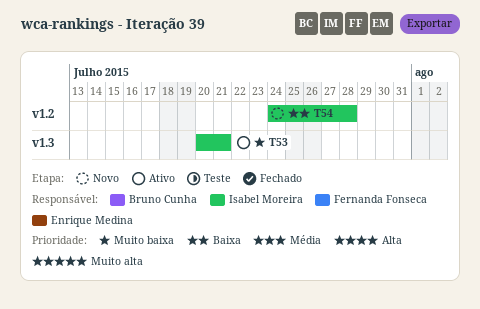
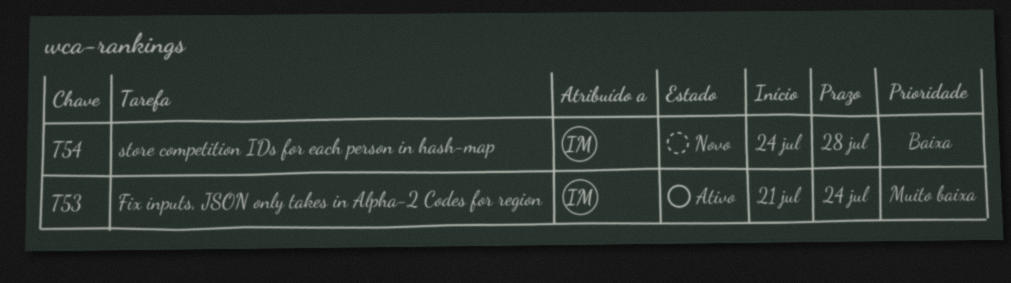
T53, start: Jul 20 -> Jul 21
T53, due: Jul 21 -> Jul 24

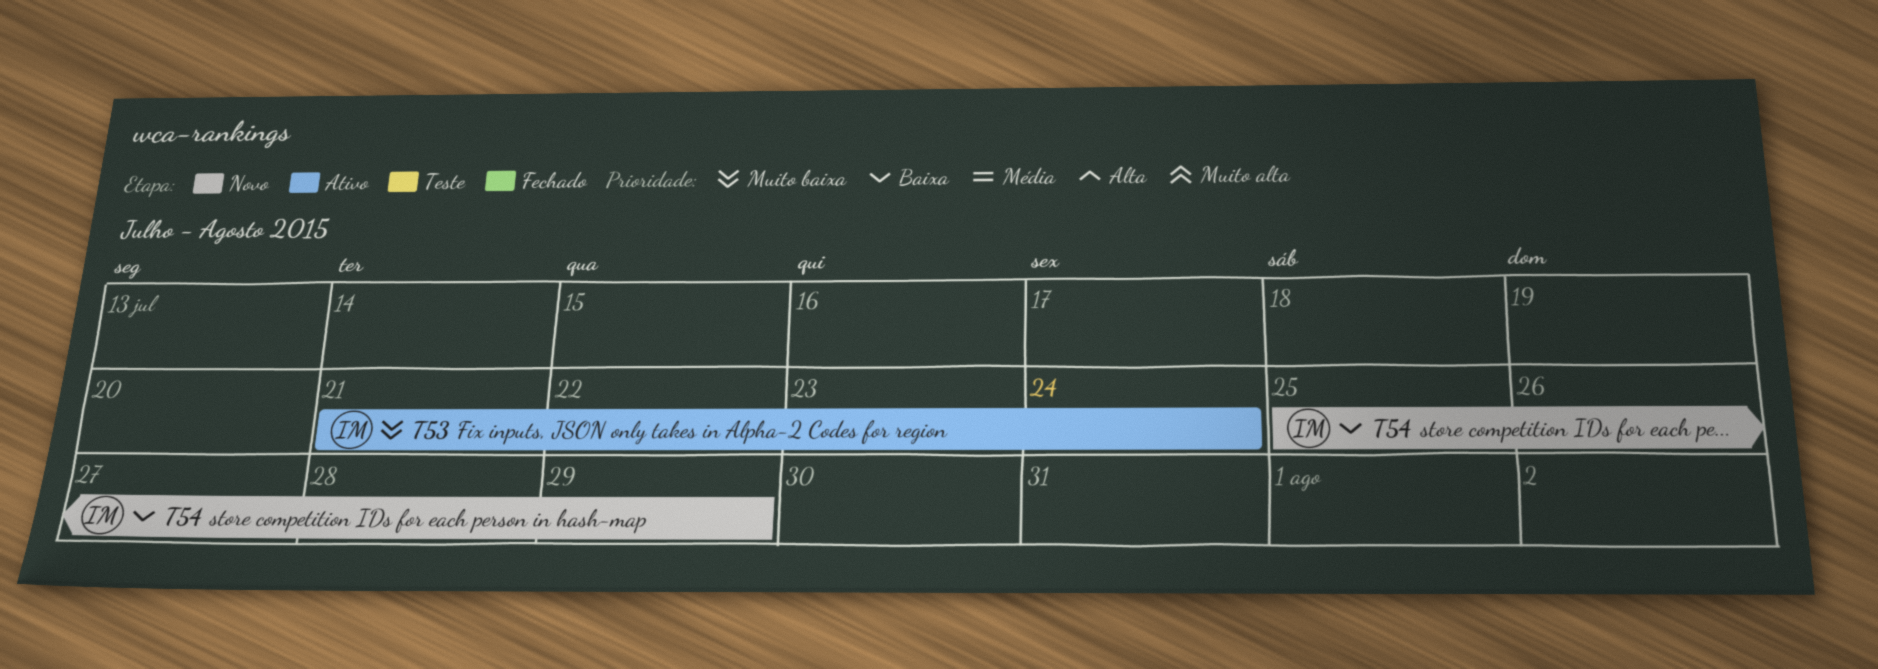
T54, start: Jul 24 -> Jul 25
T54, due: Jul 28 -> Jul 29

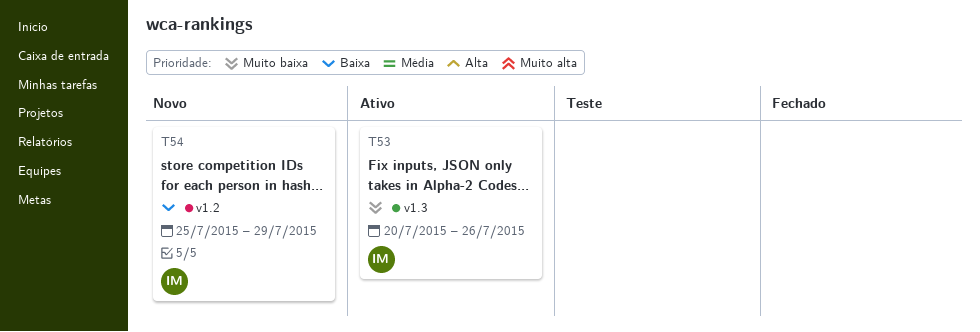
T53, start: Jul 21 -> Jul 20
T53, due: Jul 24 -> Jul 26

